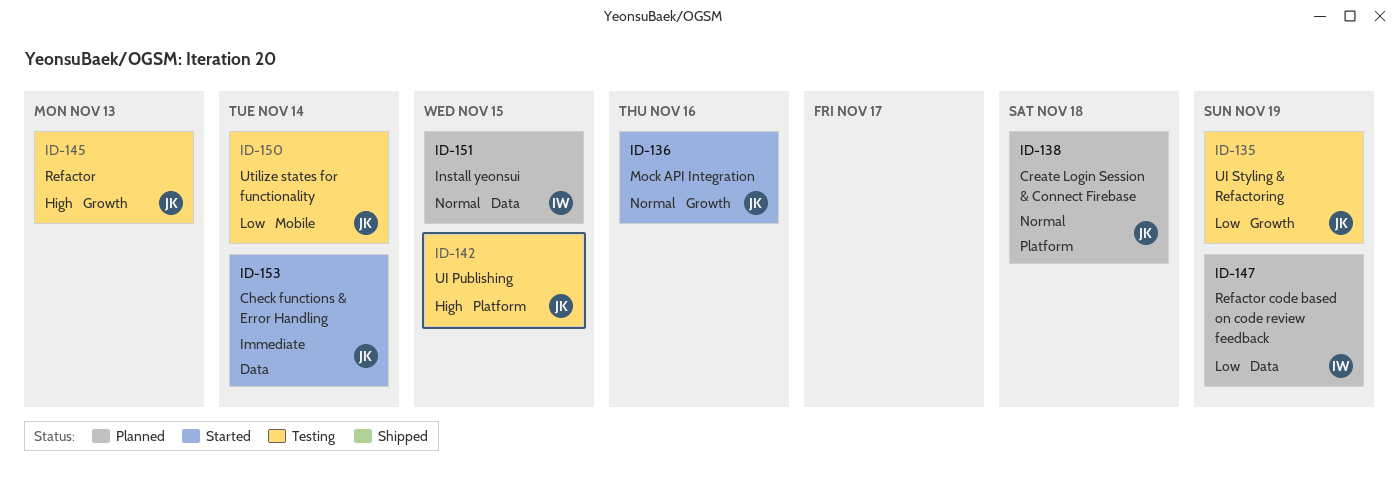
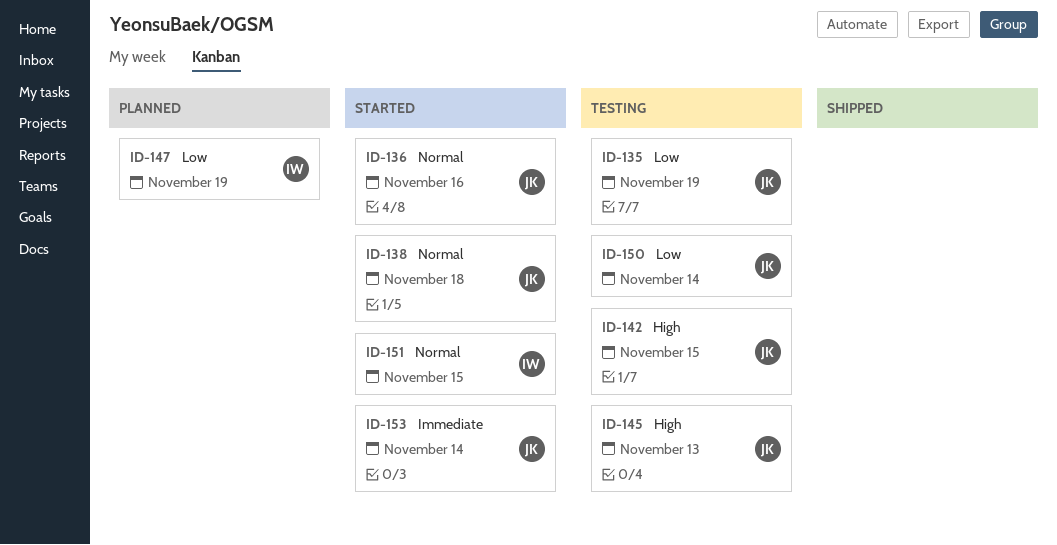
ID-138, status: Planned -> Started
ID-151, status: Planned -> Started

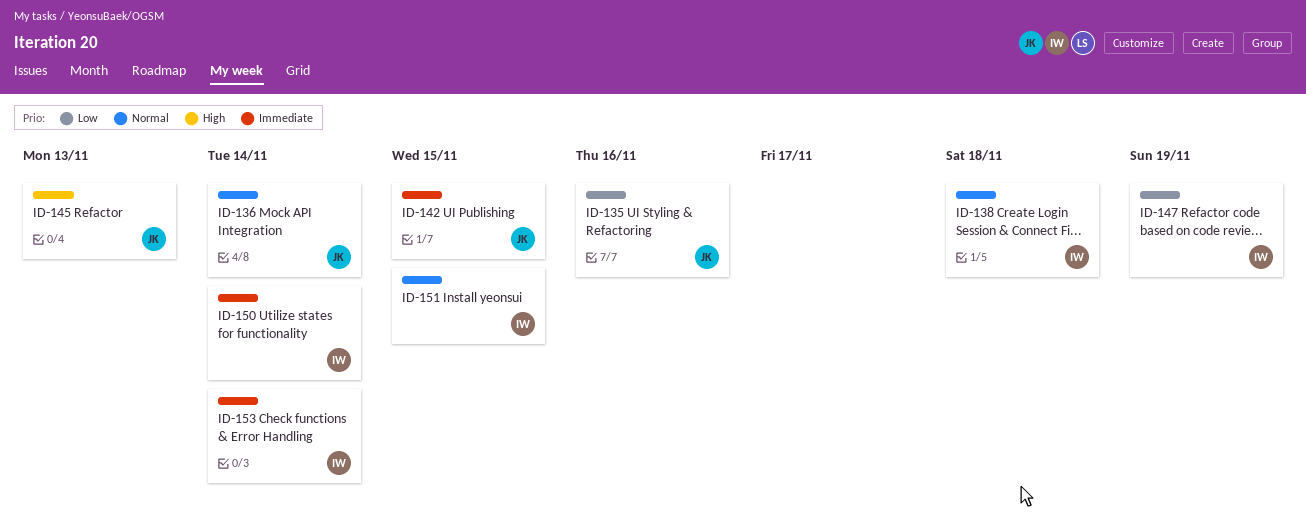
ID-135, due: Nov 19 -> Nov 16
ID-136, due: Nov 16 -> Nov 14
ID-138, owner: JK -> IW
ID-142, priority: High -> Immediate
ID-150, owner: JK -> IW
ID-150, priority: Low -> Immediate
ID-153, owner: JK -> IW

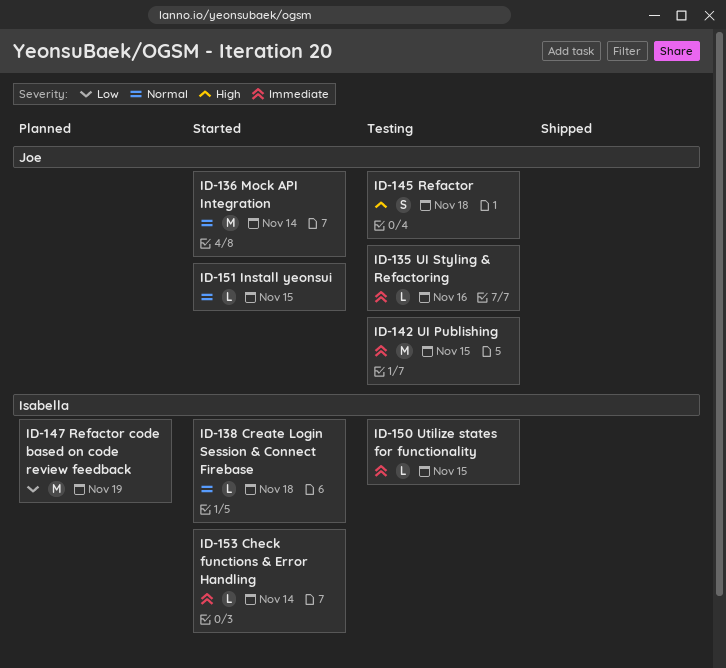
ID-135, priority: Low -> Immediate
ID-145, due: Nov 13 -> Nov 18
ID-150, due: Nov 14 -> Nov 15
ID-151, owner: Isabella -> Joe

